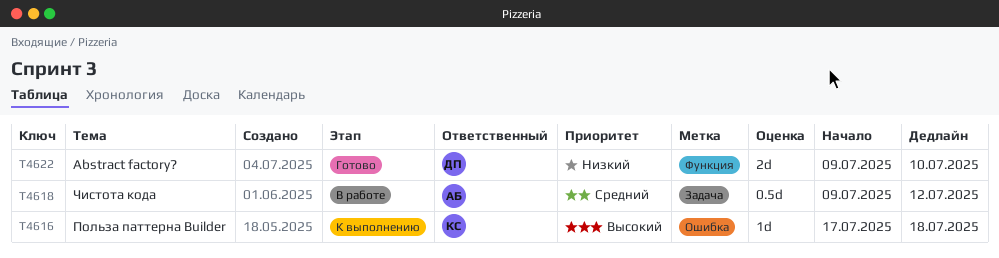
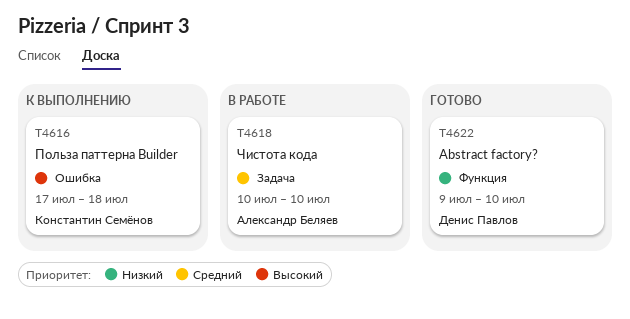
T4618, start: Jul 9 -> Jul 10
T4618, due: Jul 12 -> Jul 10

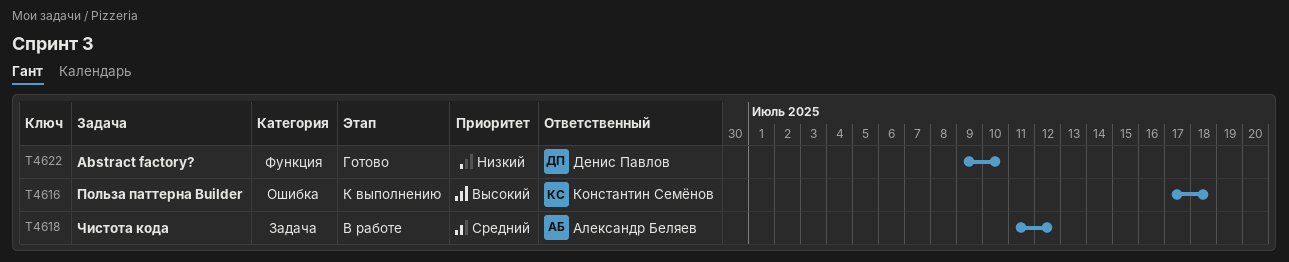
T4618, start: Jul 10 -> Jul 11
T4618, due: Jul 10 -> Jul 12

